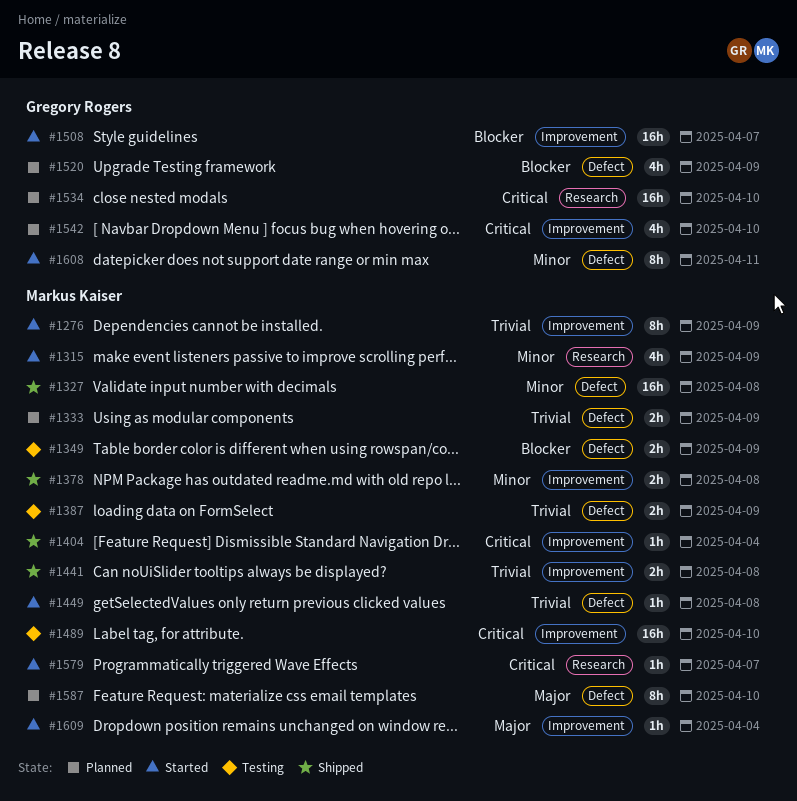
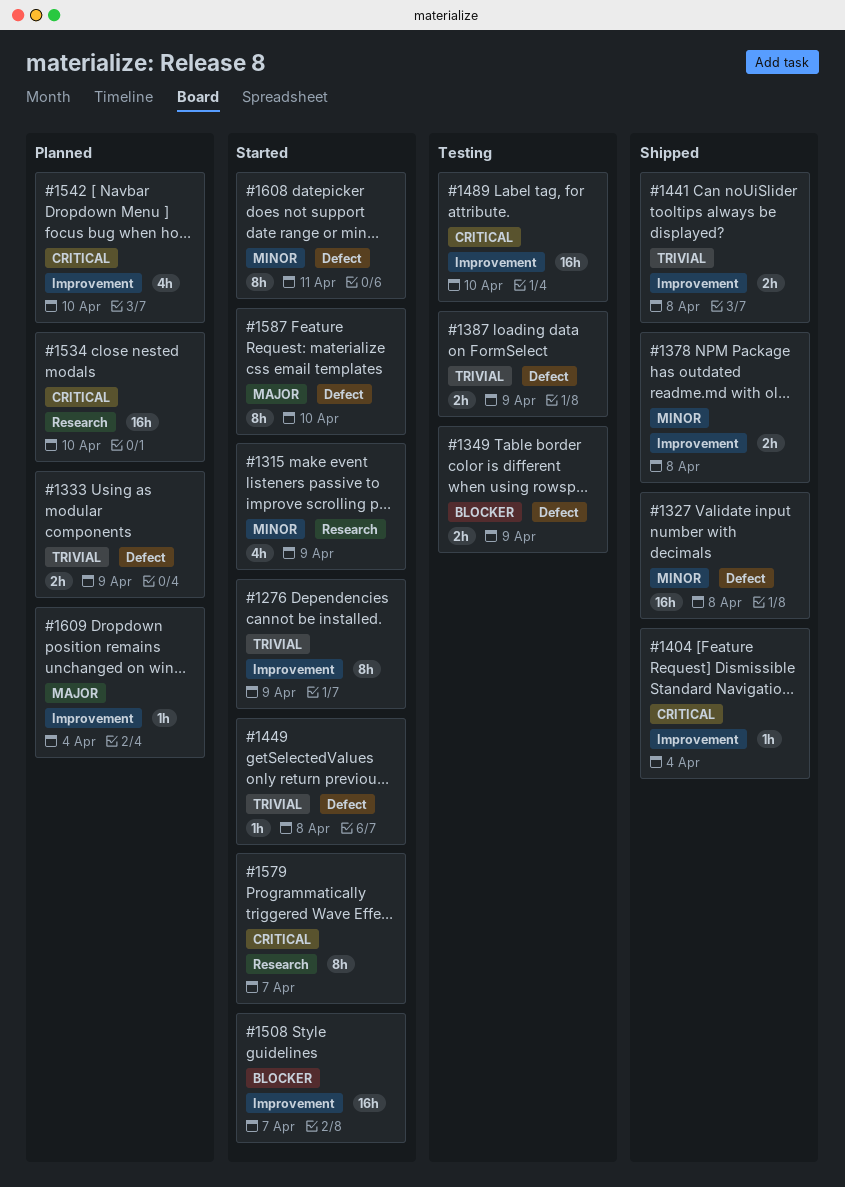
#1520: present -> none
#1579, estimate: 1h -> 8h
#1587, status: Planned -> Started
#1609, status: Started -> Planned

